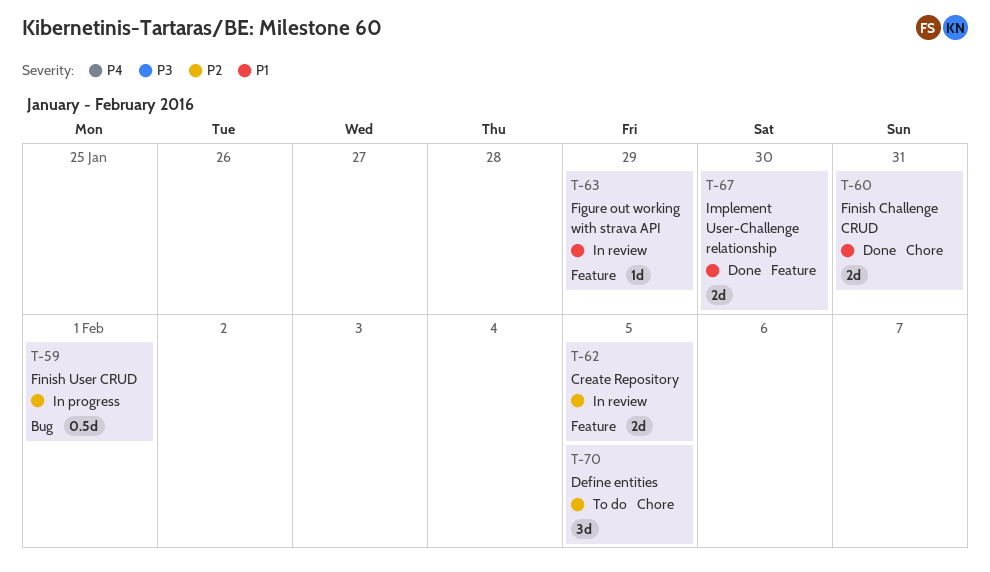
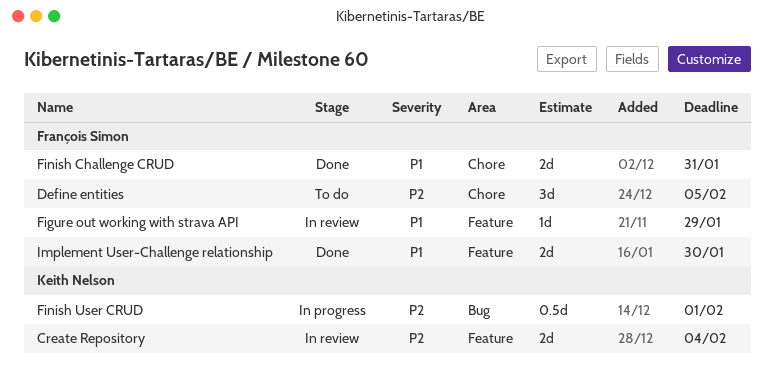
Create Repository, due: Feb 5 -> Feb 4

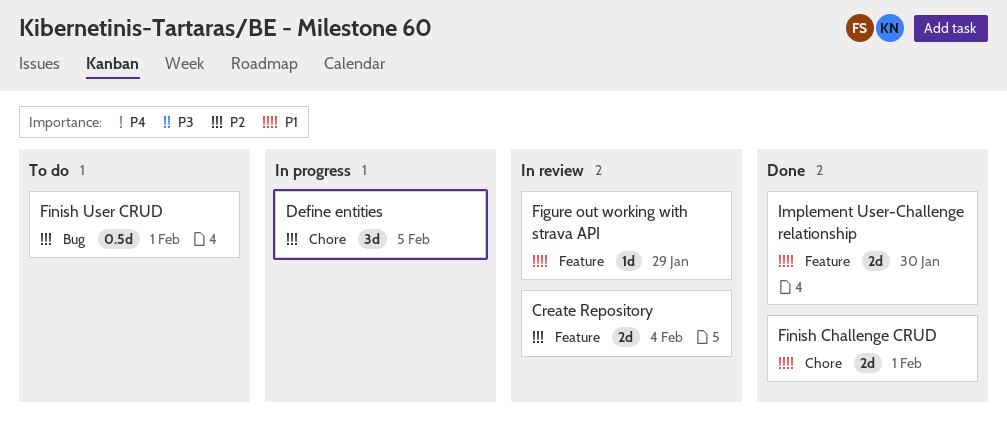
Define entities, status: To do -> In progress
Finish Challenge CRUD, due: Jan 31 -> Feb 1
Finish User CRUD, status: In progress -> To do

